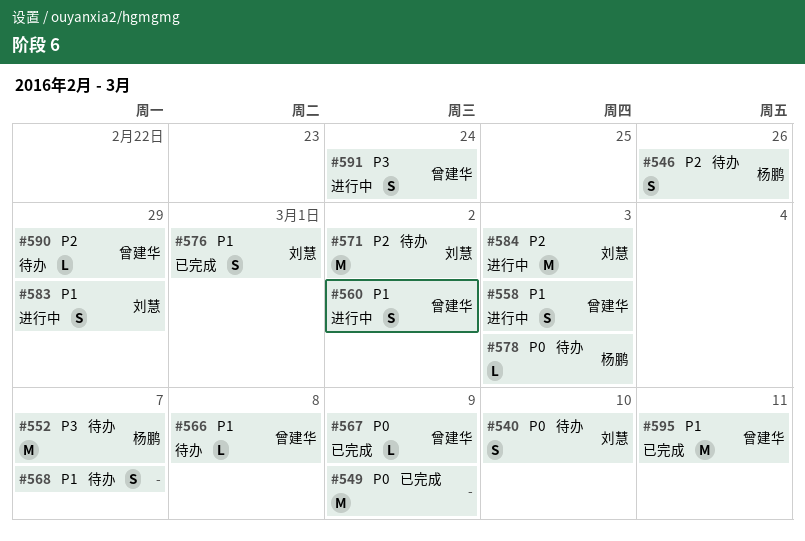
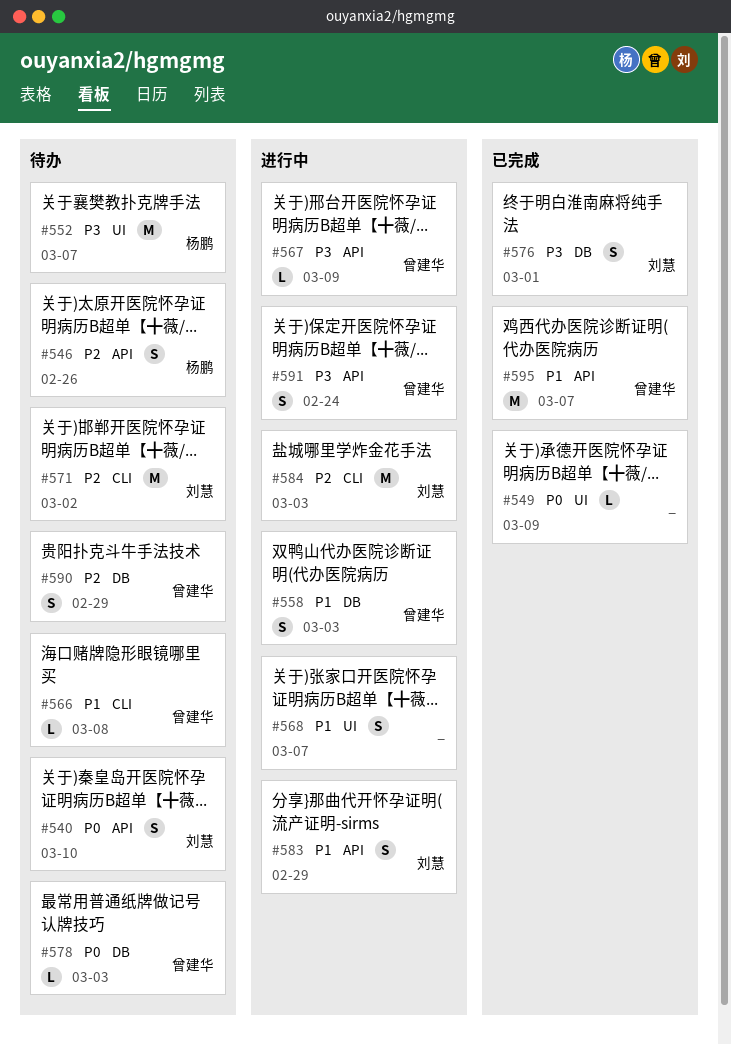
#549, estimate: M -> L
#560: present -> none
#567, status: 已完成 -> 进行中
#567, priority: P0 -> P3
#568, status: 待办 -> 进行中
#576, priority: P1 -> P3
#578, owner: 杨鹏 -> 曾建华
#590, estimate: L -> S
#595, due: Mar 11 -> Mar 7

